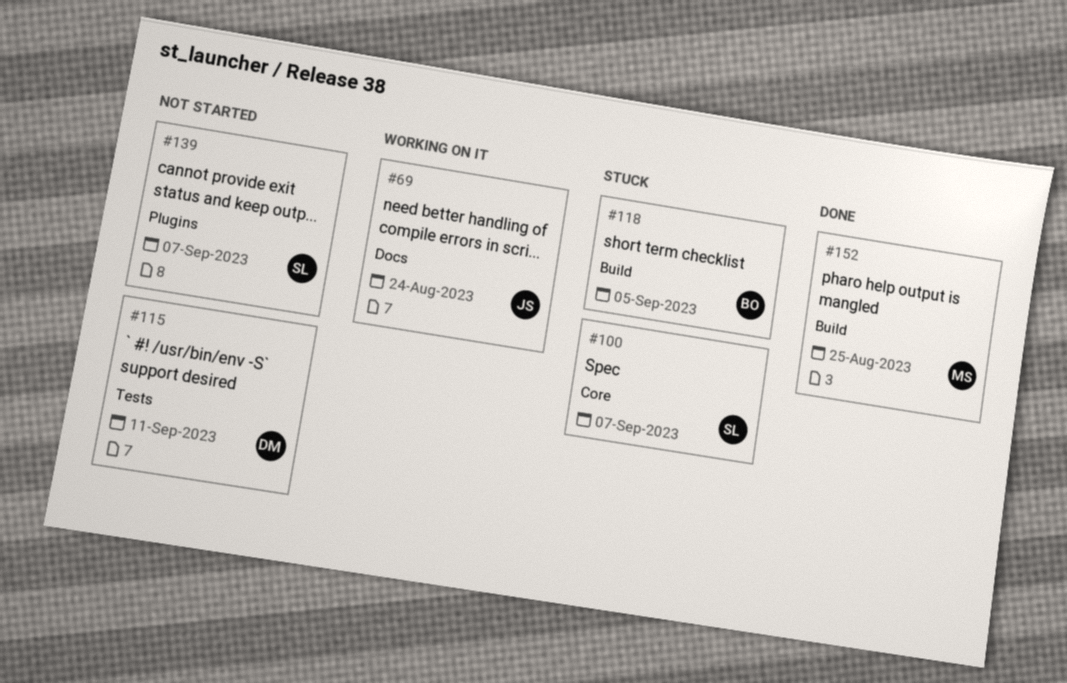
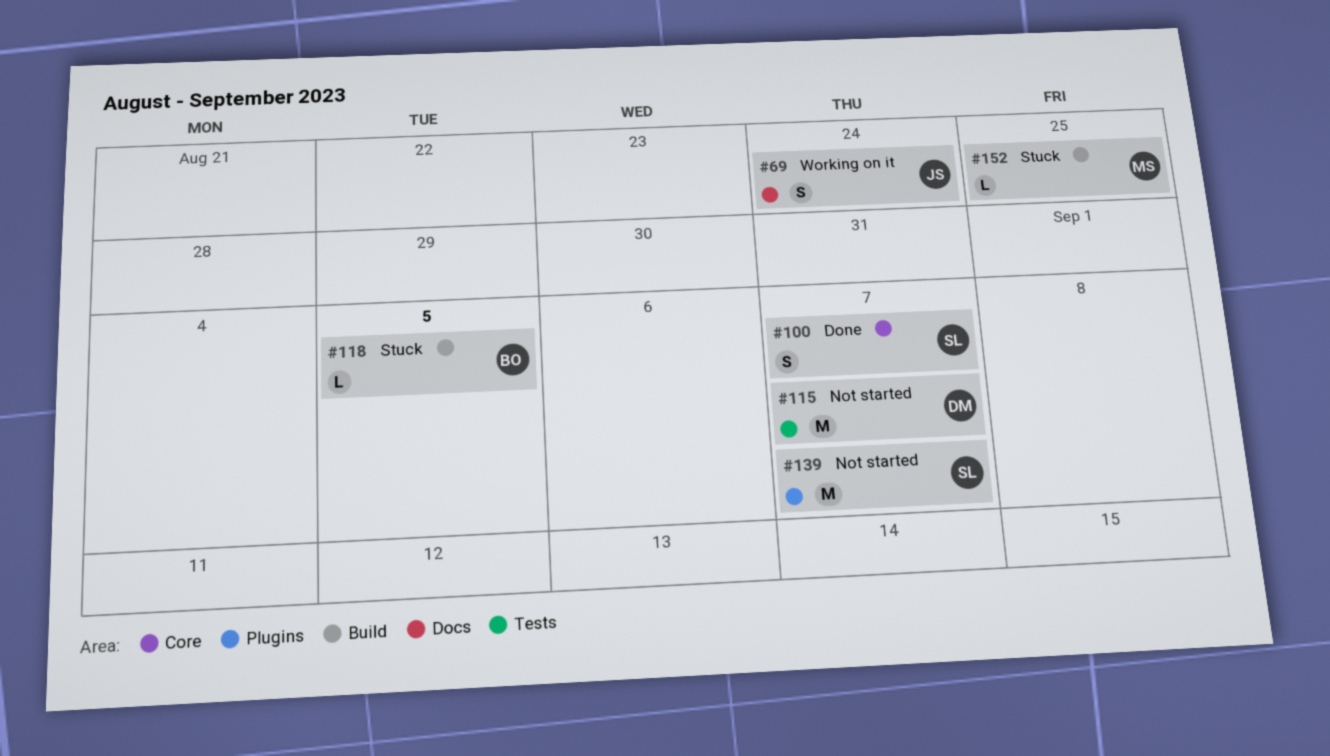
#100, status: Stuck -> Done
#115, due: Sep 11 -> Sep 7
#152, status: Done -> Stuck

